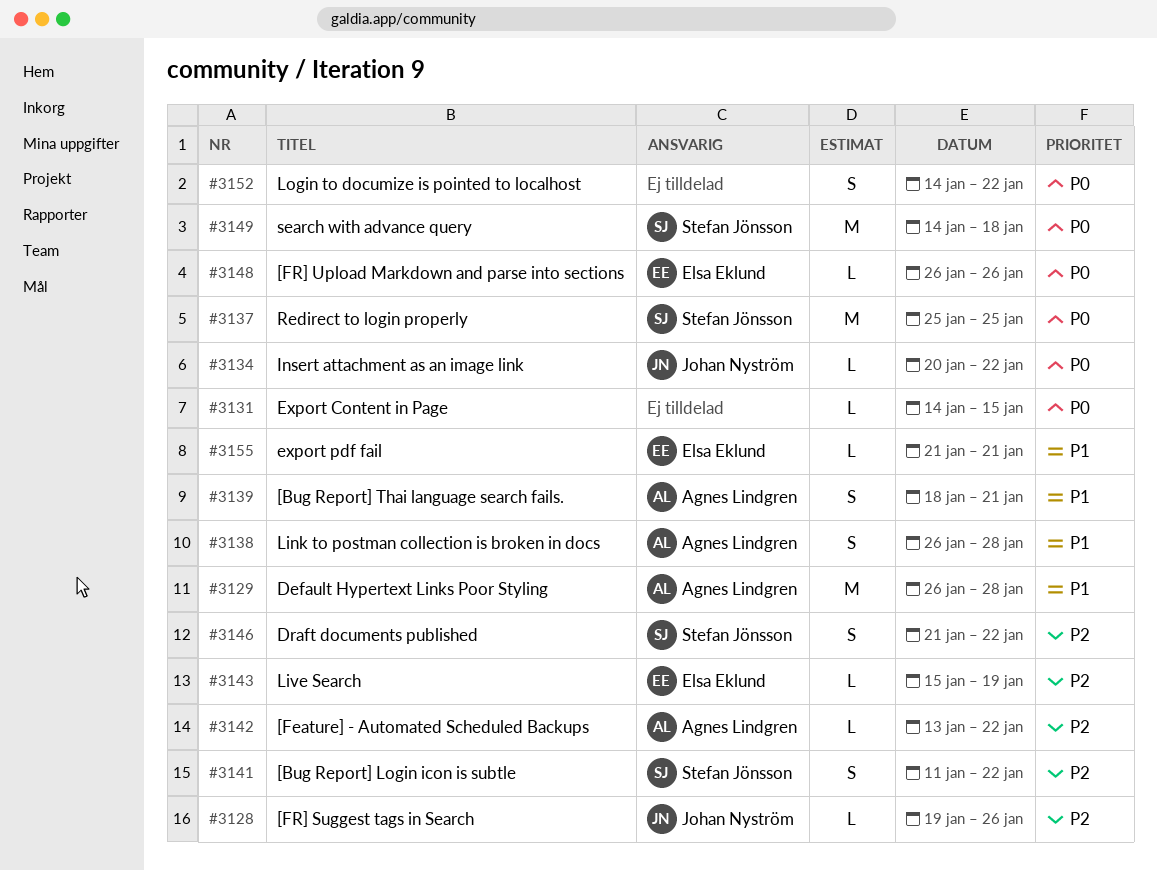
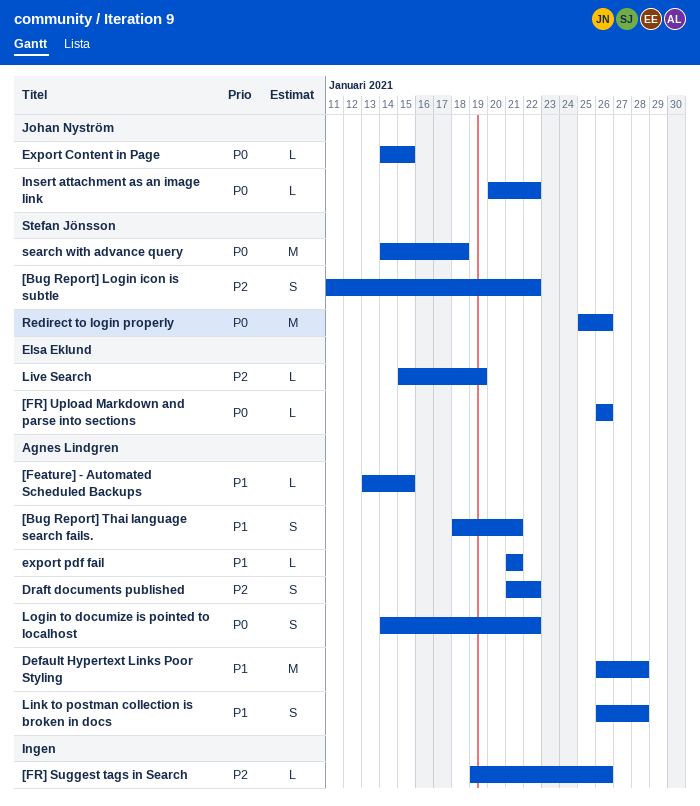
[Feature] - Automated Scheduled Backups, priority: P2 -> P1
[Feature] - Automated Scheduled Backups, due: Jan 22 -> Jan 15
[FR] Suggest tags in Search, owner: Johan Nyström -> none
Draft documents published, owner: Stefan Jönsson -> Agnes Lindgren
Export Content in Page, owner: none -> Johan Nyström
export pdf fail, owner: Elsa Eklund -> Agnes Lindgren
Login to documize is pointed to localhost, owner: none -> Agnes Lindgren
Redirect to login properly, due: Jan 25 -> Jan 26

